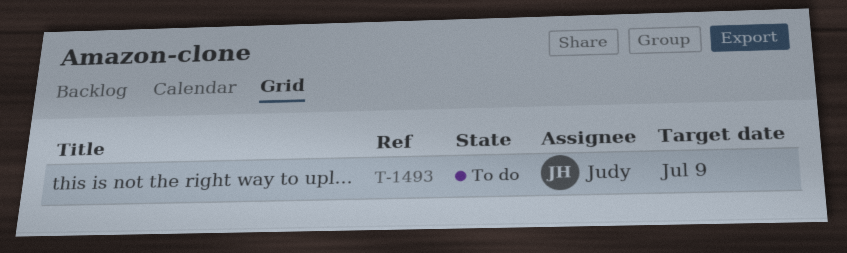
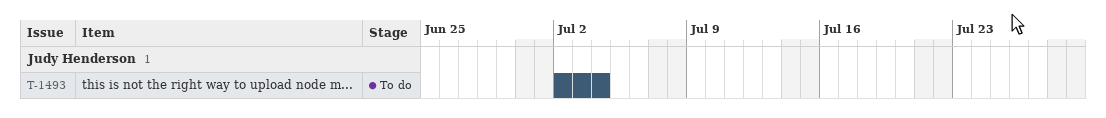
T-1493, due: Jul 9 -> Jul 4

